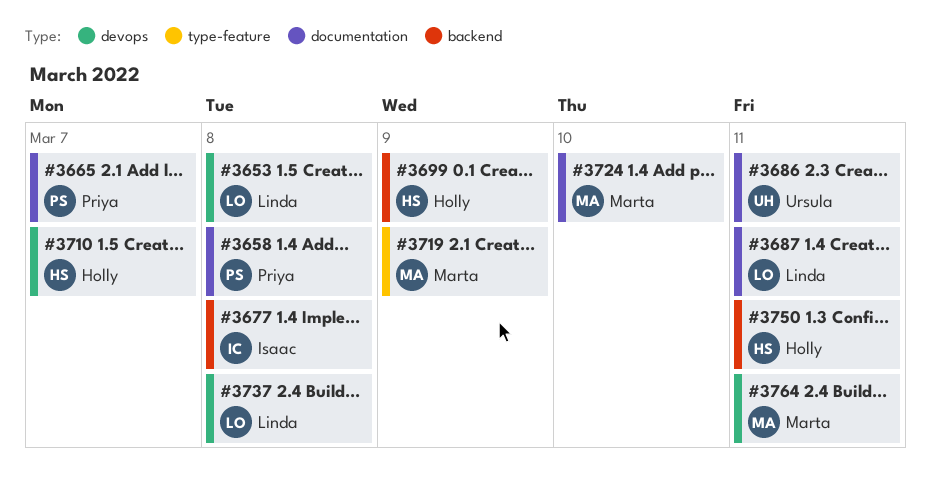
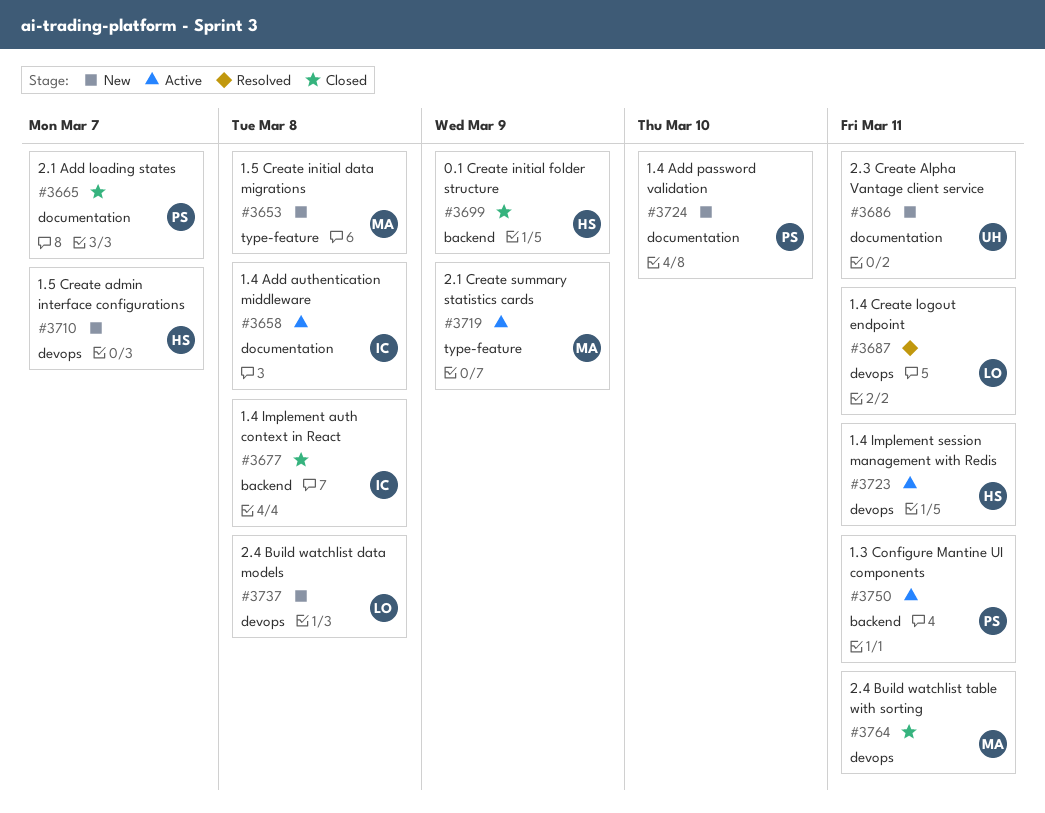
#3653, owner: Linda -> Marta
#3653, label: devops -> type-feature
#3658, owner: Priya -> Isaac
#3687, label: documentation -> devops
#3723: none -> present
#3724, owner: Marta -> Priya
#3750, owner: Holly -> Priya

